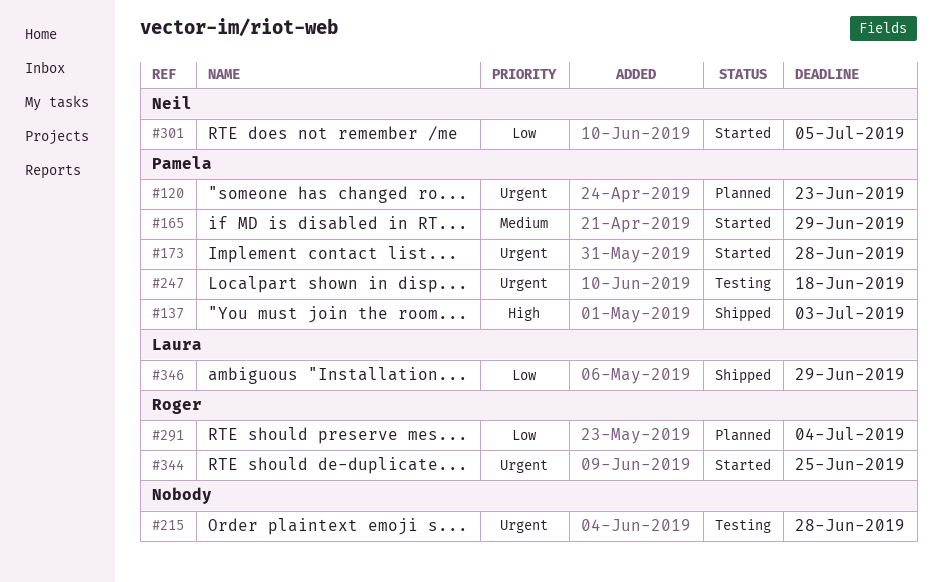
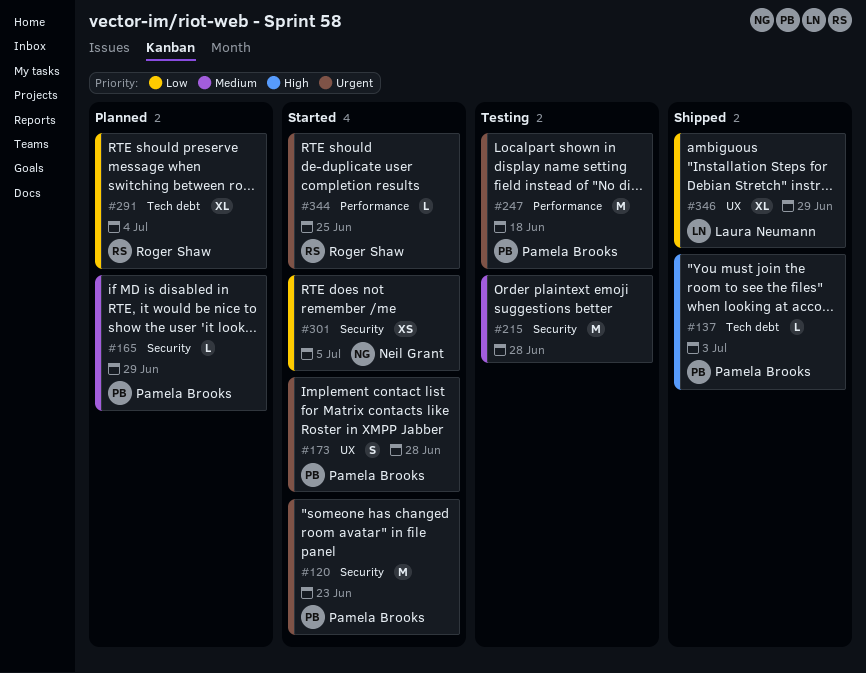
#120, status: Planned -> Started
#165, status: Started -> Planned
#215, priority: Urgent -> Medium

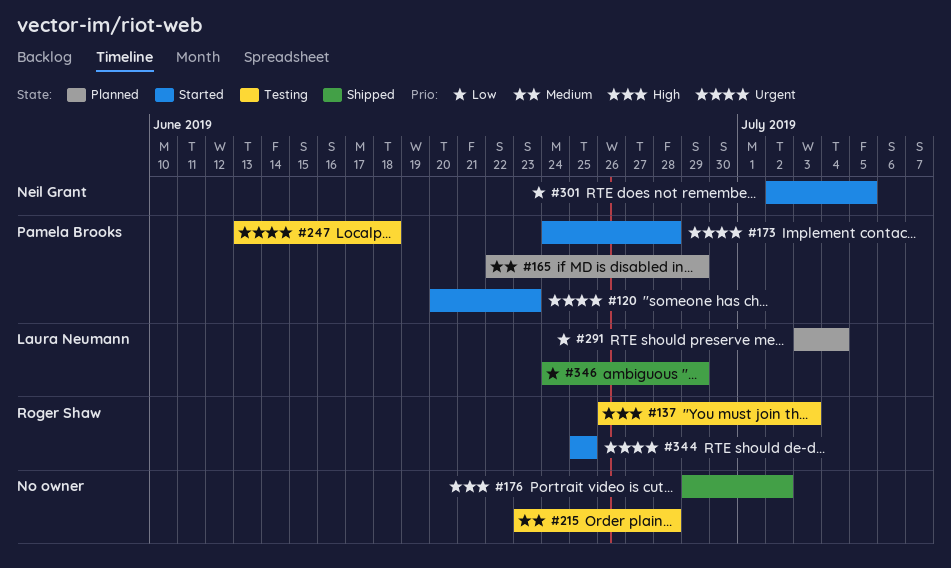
#137, status: Shipped -> Testing
#137, owner: Pamela Brooks -> Roger Shaw
#176: none -> present
#291, owner: Roger Shaw -> Laura Neumann

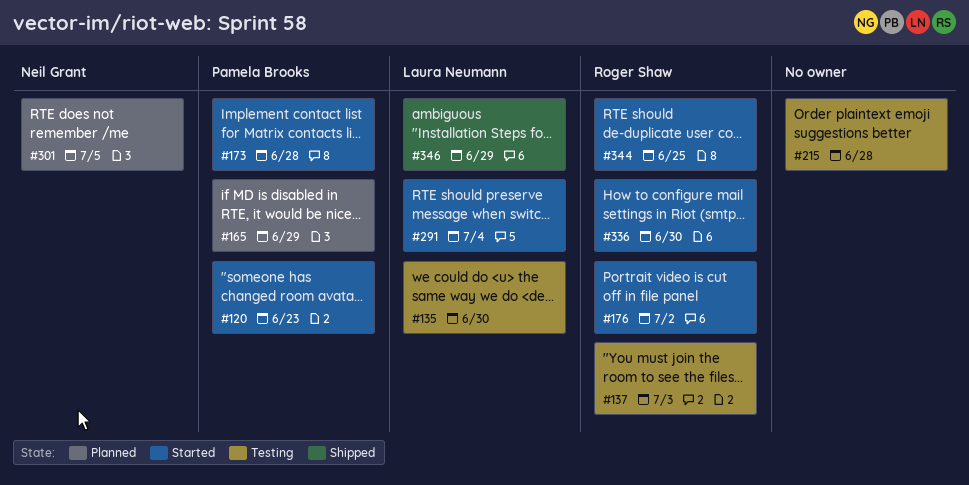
#135: none -> present
#176, status: Shipped -> Started
#176, owner: none -> Roger Shaw
#247: present -> none
#291, status: Planned -> Started
#301, status: Started -> Planned
#336: none -> present

